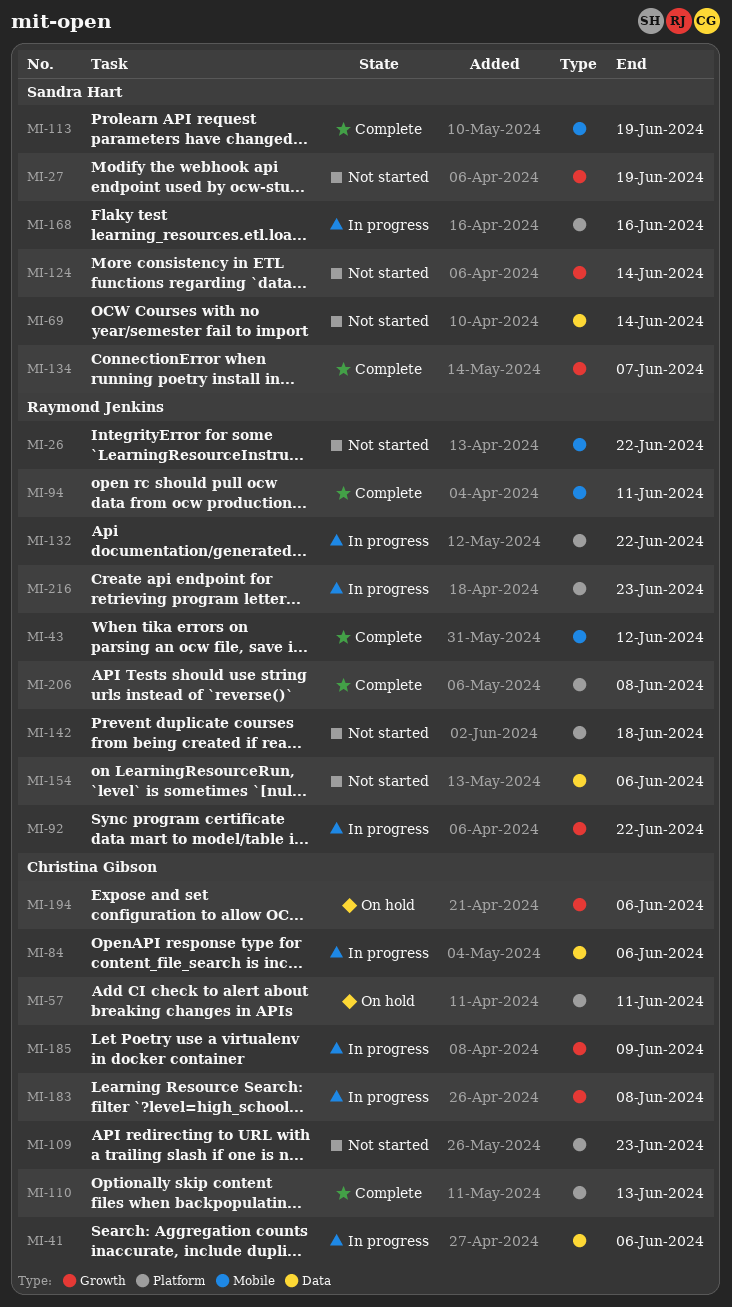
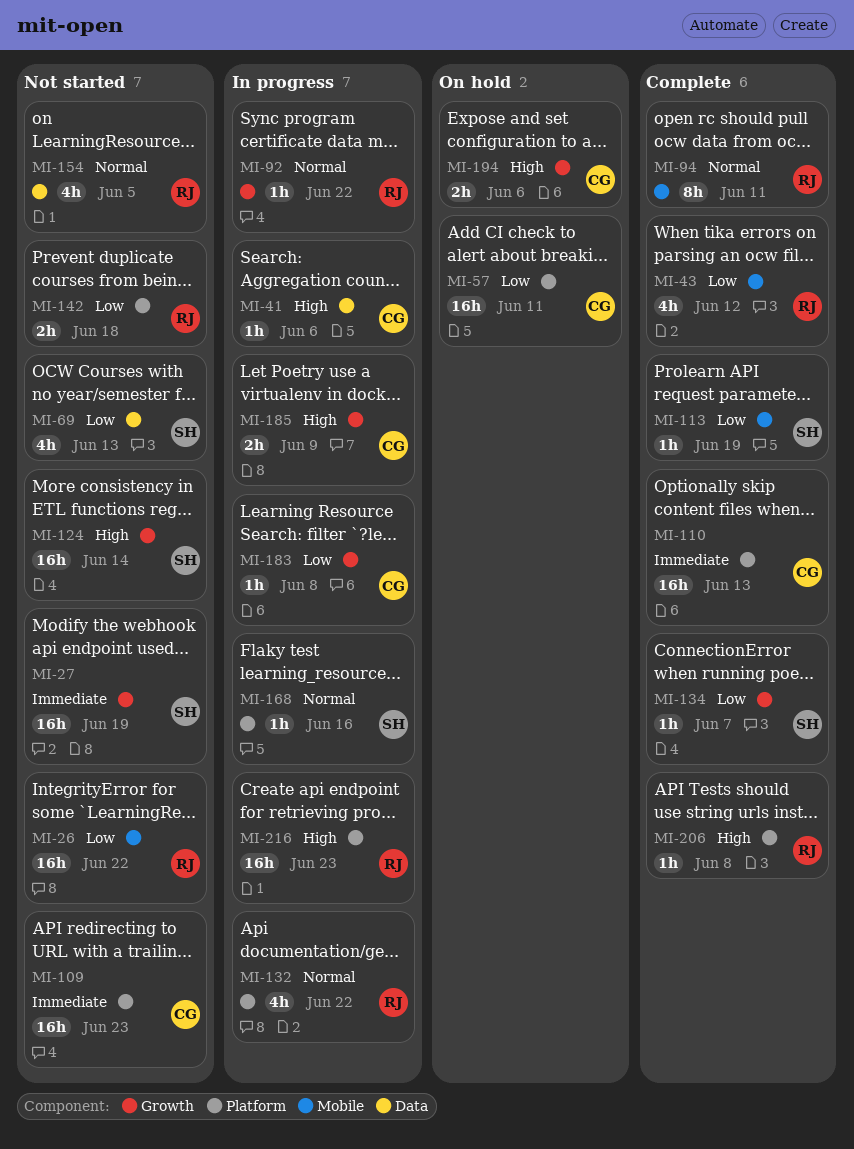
MI-69, due: Jun 14 -> Jun 13
MI-84: present -> none
MI-154, due: Jun 6 -> Jun 5

